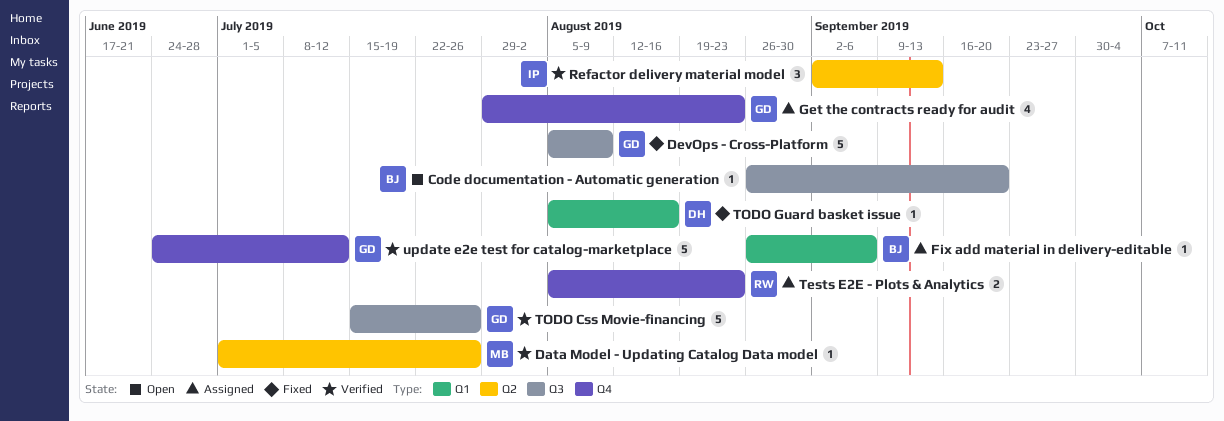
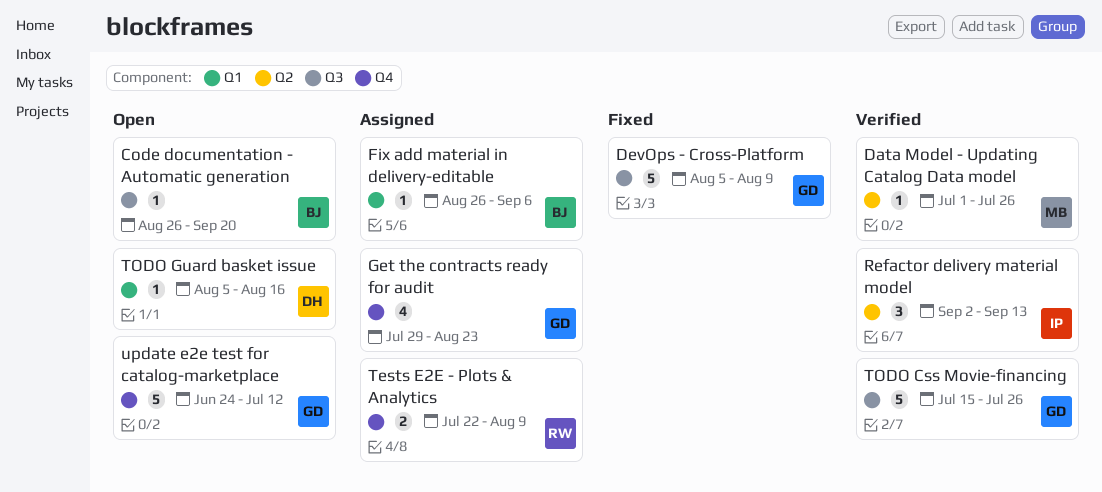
Tests E2E - Plots & Analytics, start: Aug 5 -> Jul 22
Tests E2E - Plots & Analytics, due: Aug 23 -> Aug 9
TODO Guard basket issue, status: Fixed -> Open
update e2e test for catalog-marketplace, status: Verified -> Open

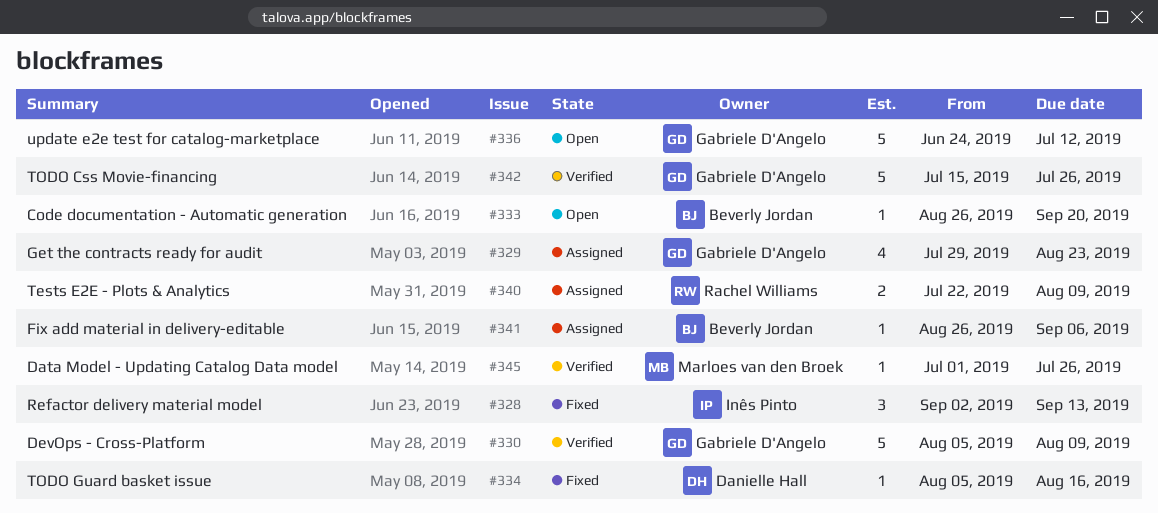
DevOps - Cross-Platform, status: Fixed -> Verified
Refactor delivery material model, status: Verified -> Fixed
TODO Guard basket issue, status: Open -> Fixed

